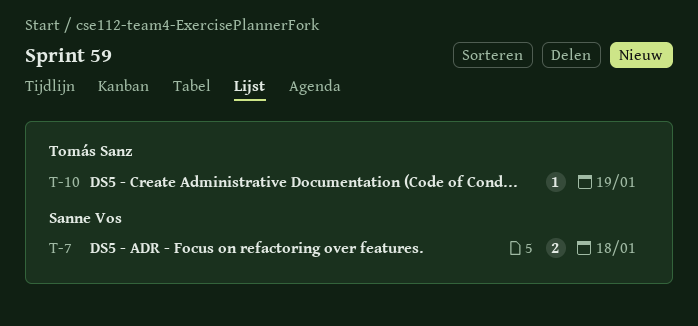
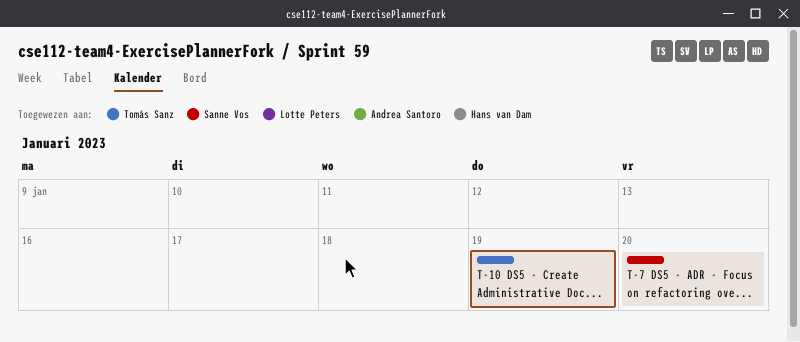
T-7, due: Jan 18 -> Jan 20

